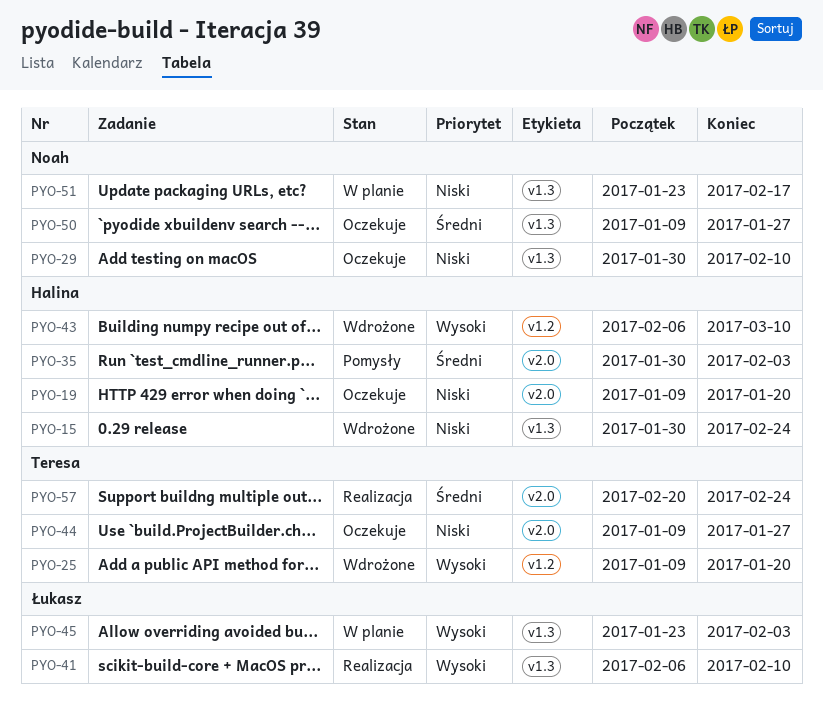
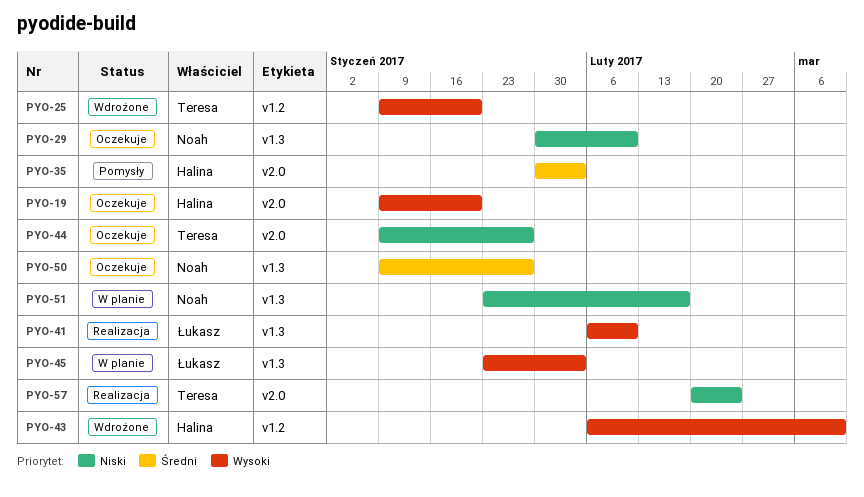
PYO-15: present -> none
PYO-19, priority: Niski -> Wysoki
PYO-57, priority: Średni -> Niski

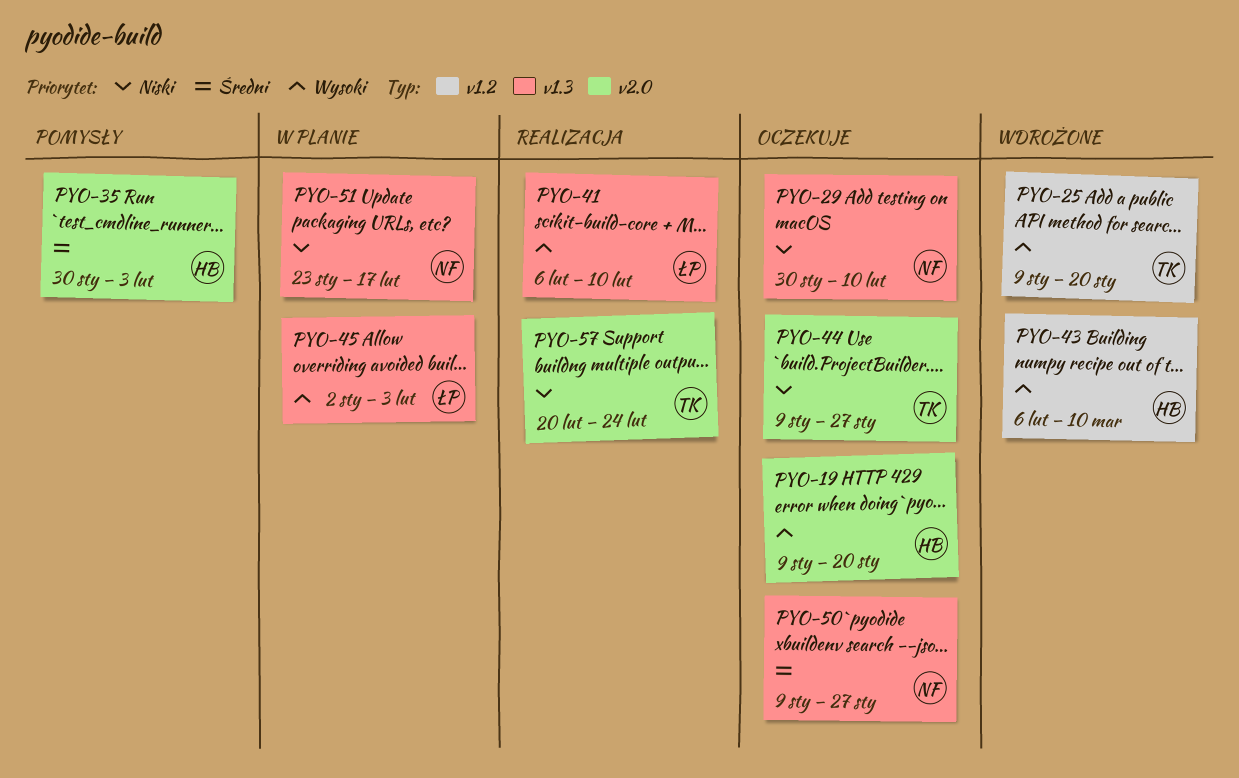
PYO-45, start: Jan 23 -> Jan 2

